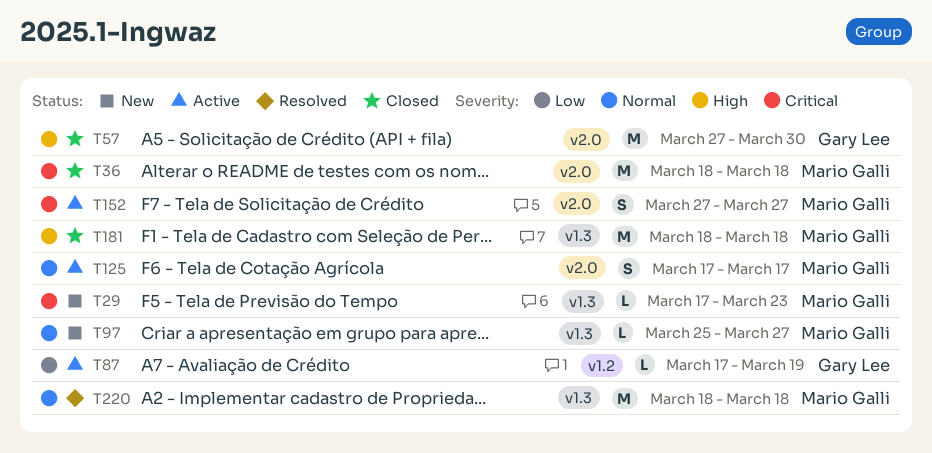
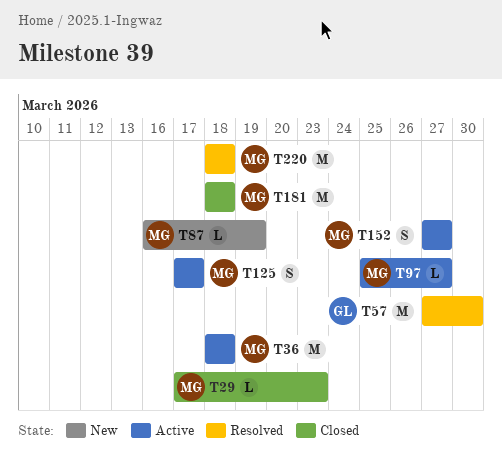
T29, status: New -> Closed
T36, status: Closed -> Active
T57, status: Closed -> Resolved
T87, status: Active -> New
T87, owner: Gary Lee -> Mario Galli
T87, start: Mar 17 -> Mar 16
T97, status: New -> Active

